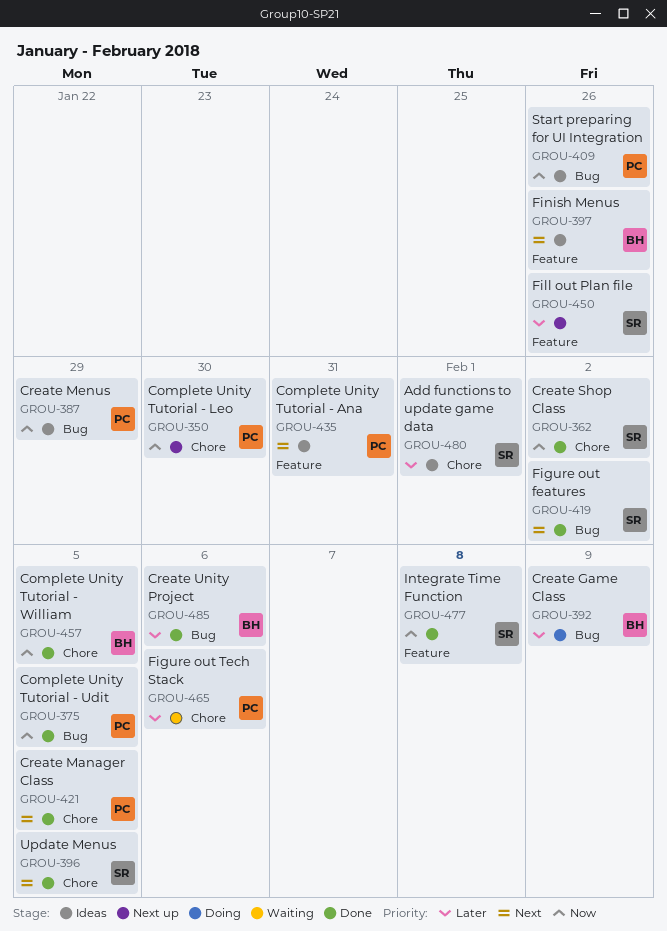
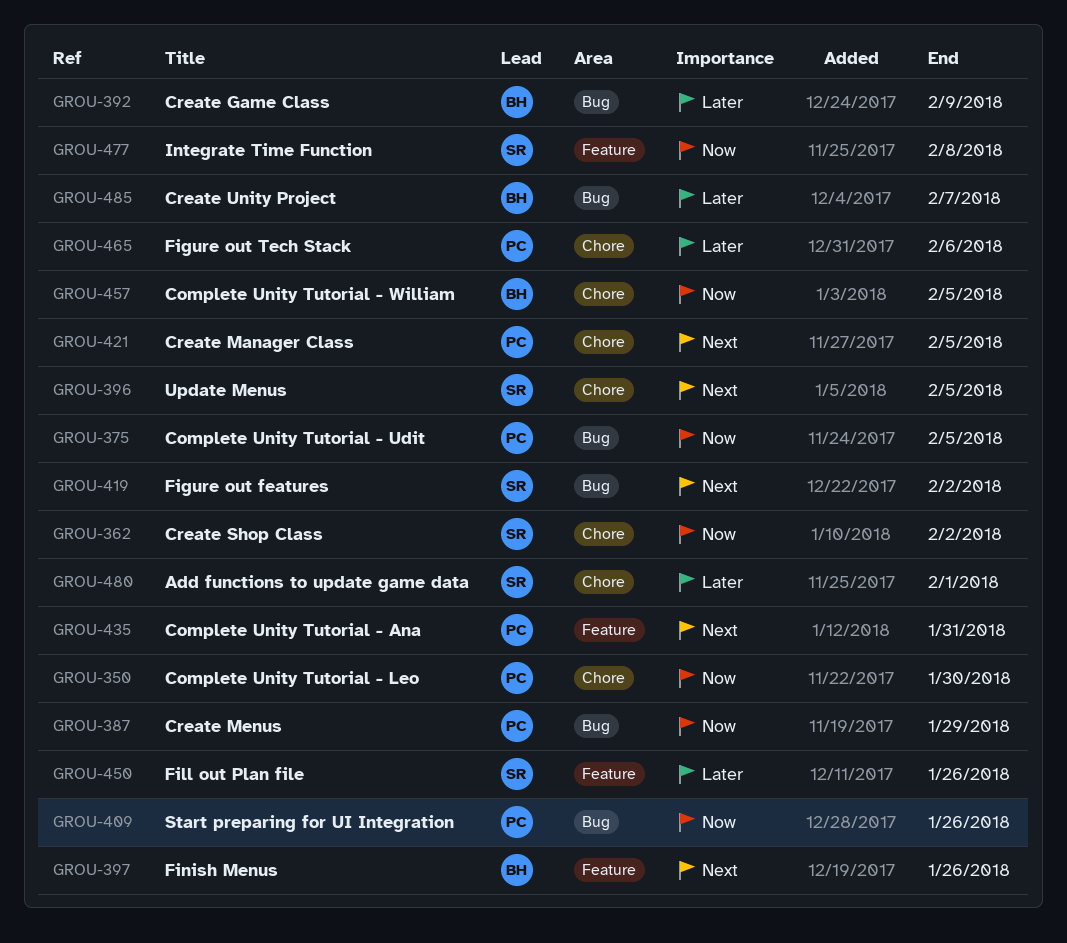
GROU-485, due: Feb 6 -> Feb 7

